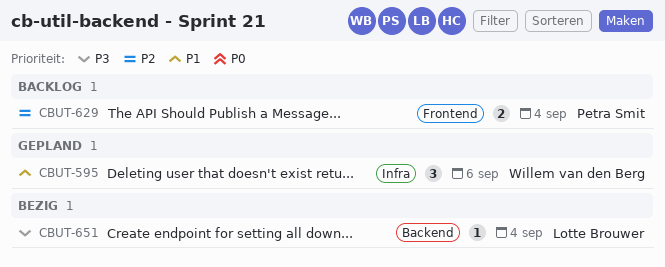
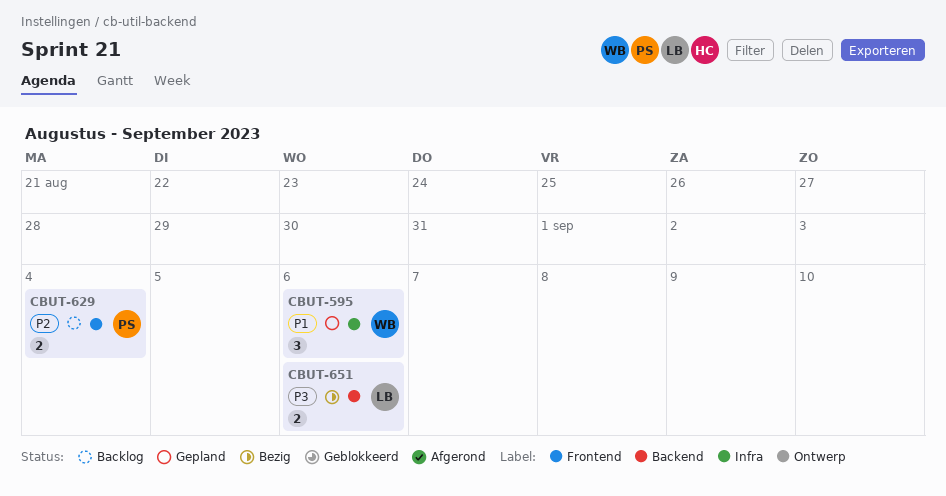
CBUT-651, estimate: 1 -> 2
CBUT-651, due: Sep 4 -> Sep 6

